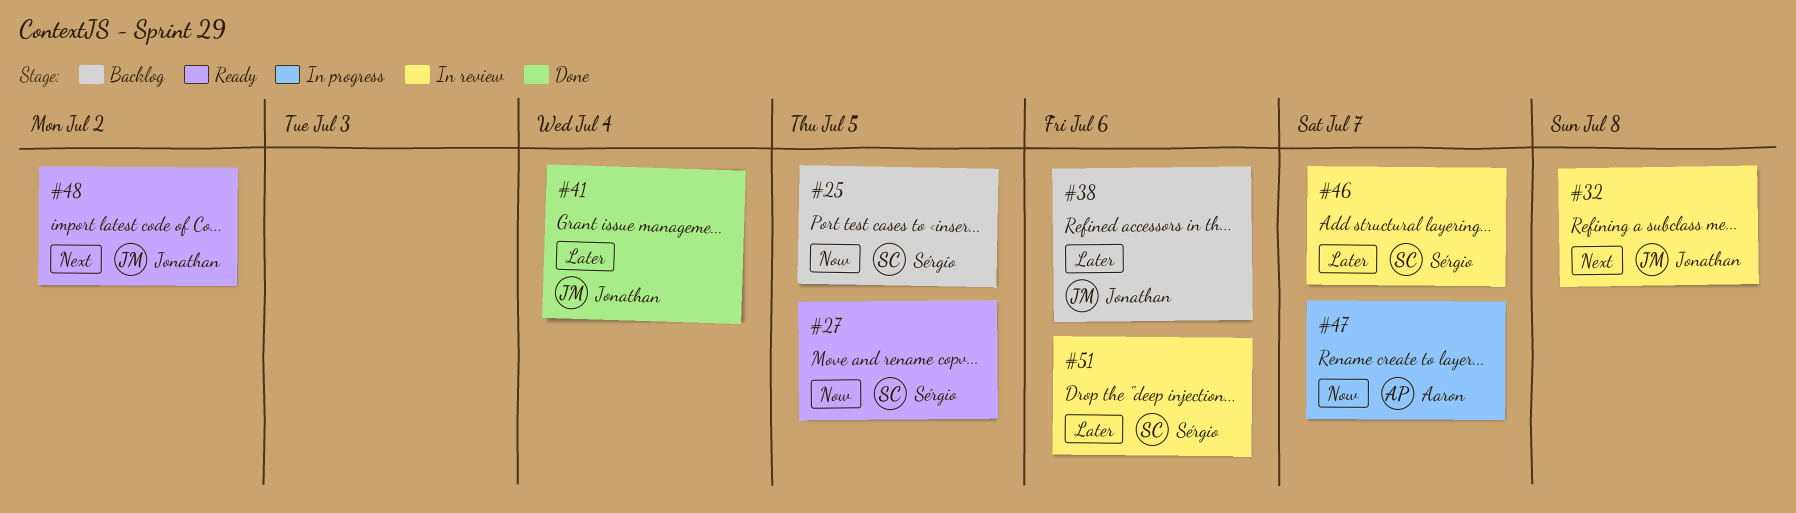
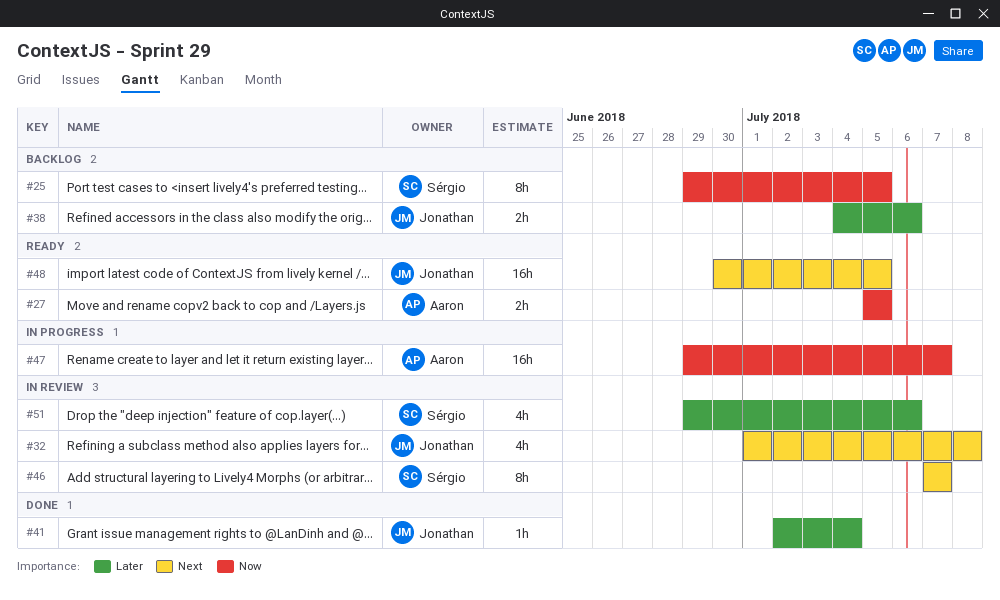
#27, owner: Sérgio -> Aaron
#46, priority: Later -> Next
#48, due: Jul 2 -> Jul 5

